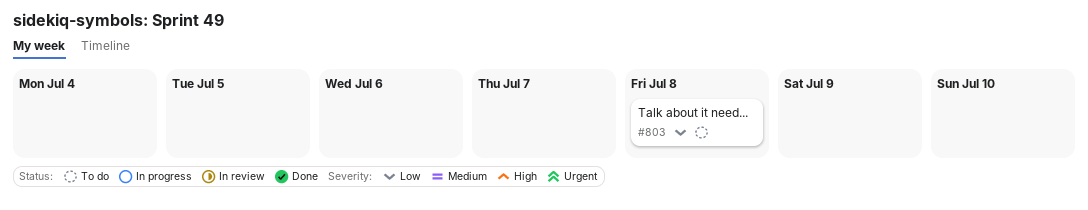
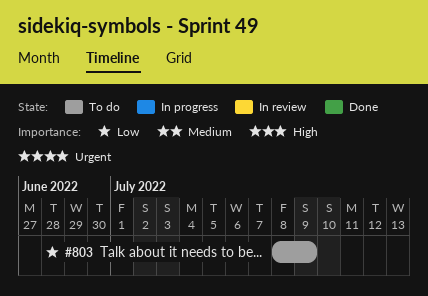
#803, due: Jul 8 -> Jul 9

